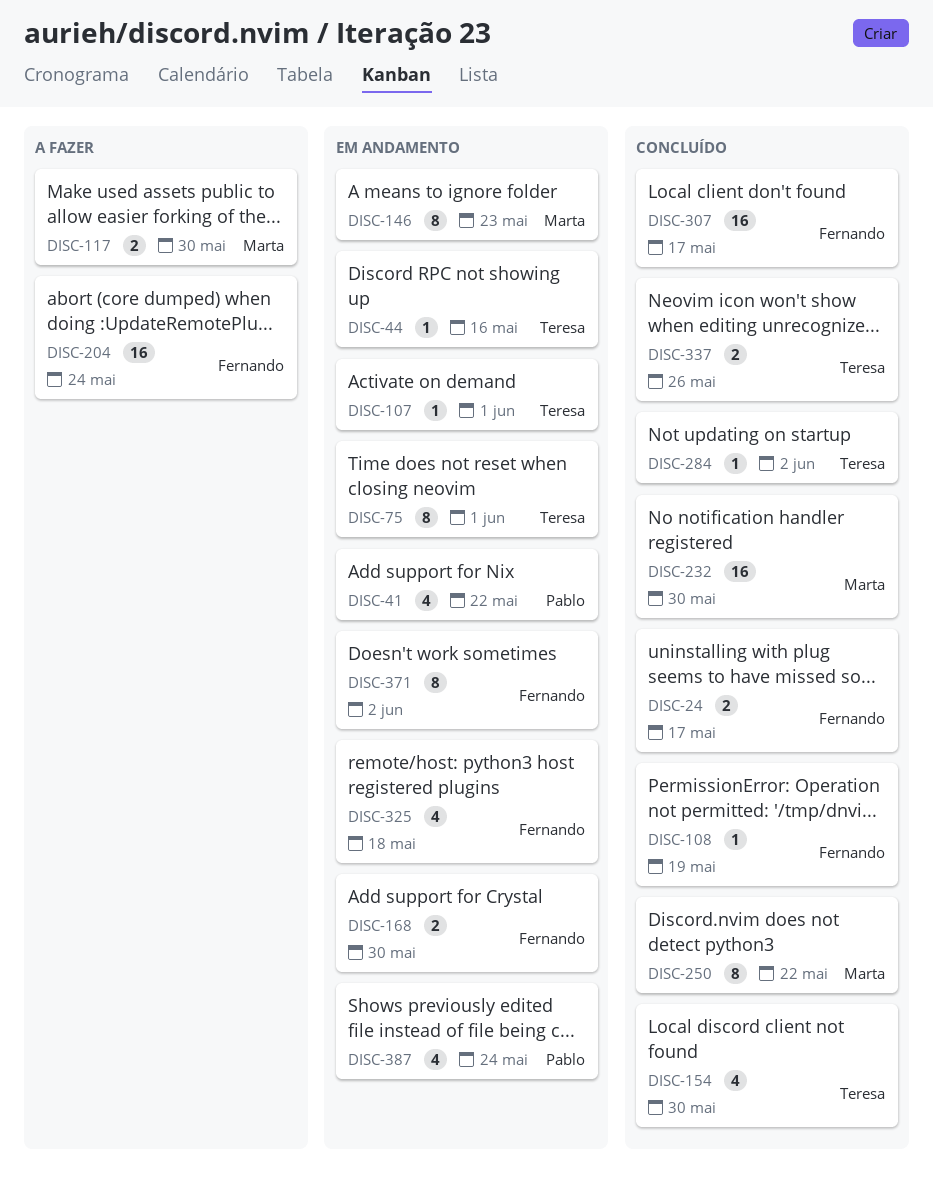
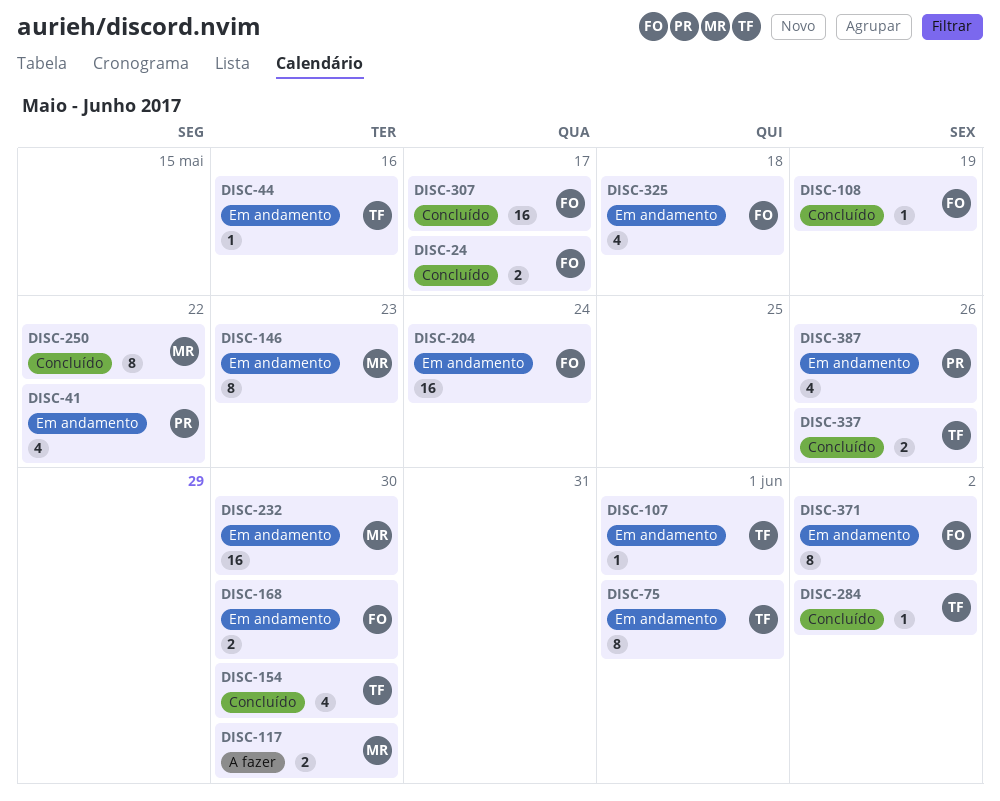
DISC-204, status: A fazer -> Em andamento
DISC-232, status: Concluído -> Em andamento
DISC-387, due: May 24 -> May 26

